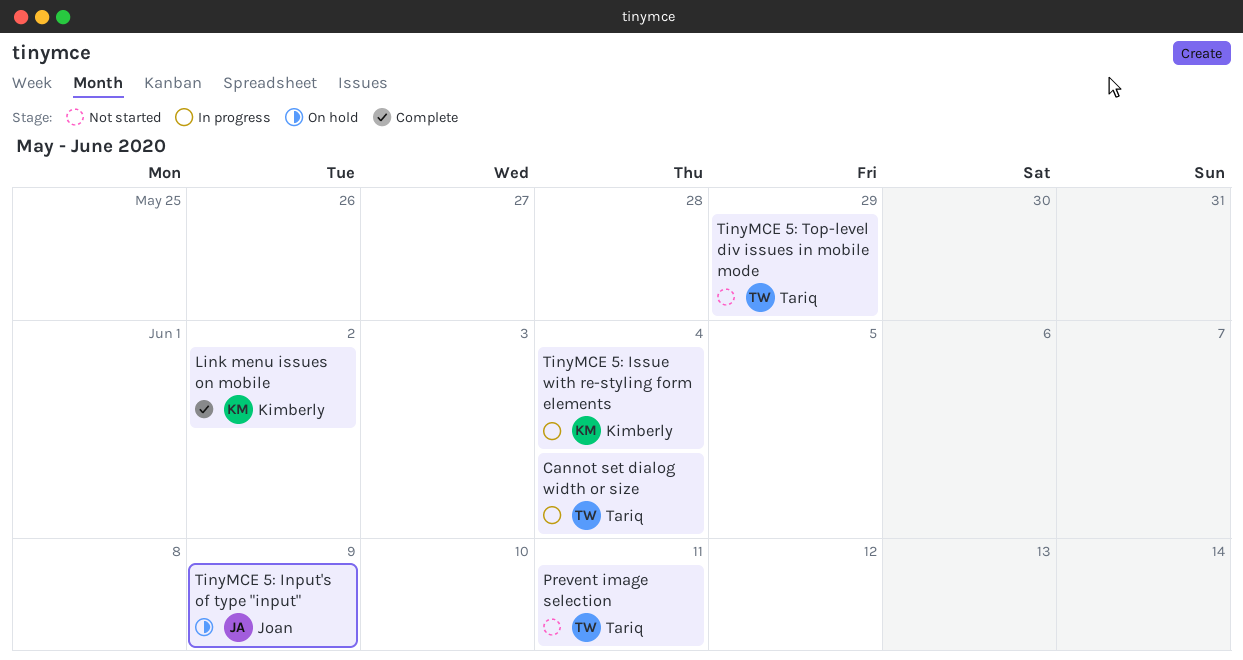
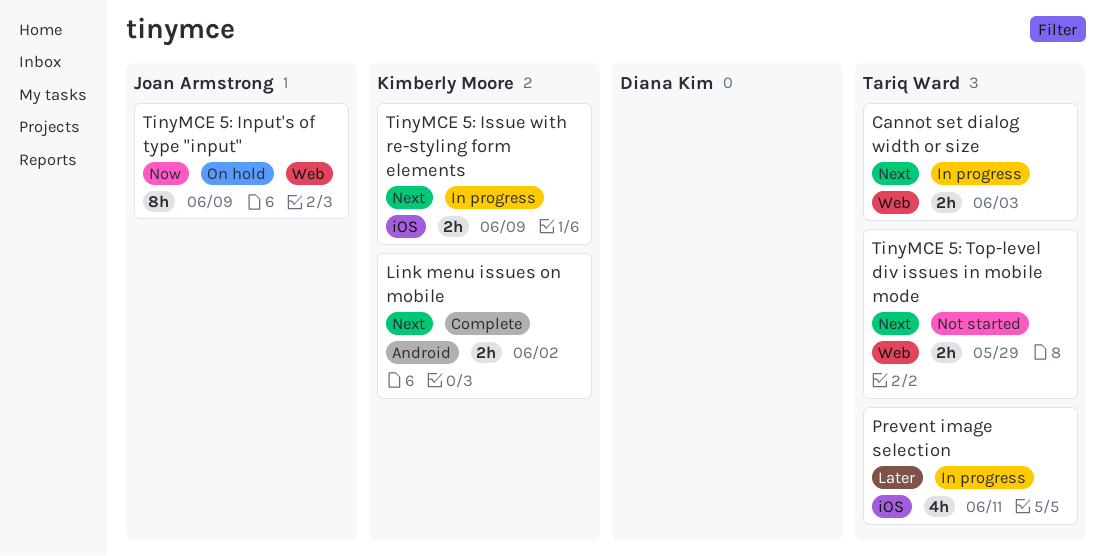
Cannot set dialog width or size, due: Jun 4 -> Jun 3
Prevent image selection, status: Not started -> In progress
TinyMCE 5: Issue with re-styling form elements, due: Jun 4 -> Jun 9

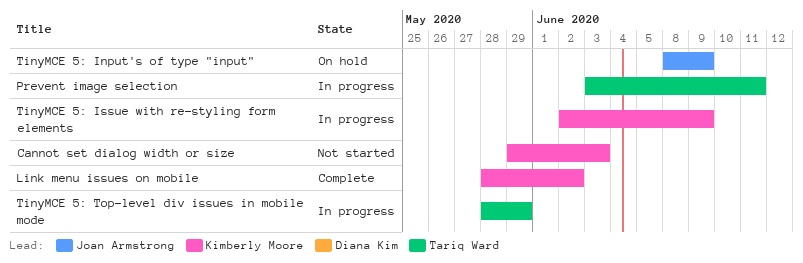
Cannot set dialog width or size, status: In progress -> Not started
Cannot set dialog width or size, owner: Tariq Ward -> Kimberly Moore
TinyMCE 5: Top-level div issues in mobile mode, status: Not started -> In progress

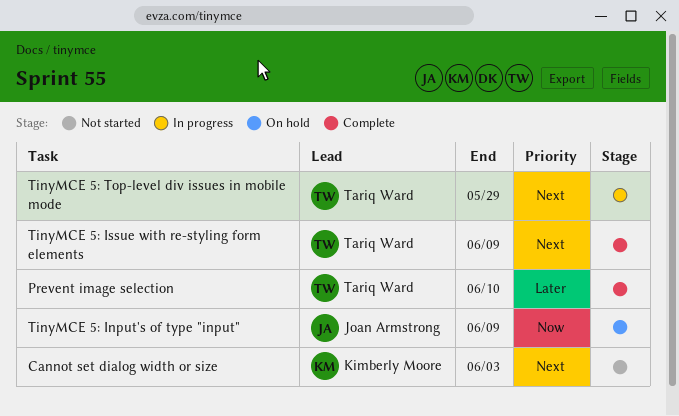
Link menu issues on mobile: present -> none
Prevent image selection, status: In progress -> Complete
Prevent image selection, due: Jun 11 -> Jun 10
TinyMCE 5: Issue with re-styling form elements, status: In progress -> Complete
TinyMCE 5: Issue with re-styling form elements, owner: Kimberly Moore -> Tariq Ward

